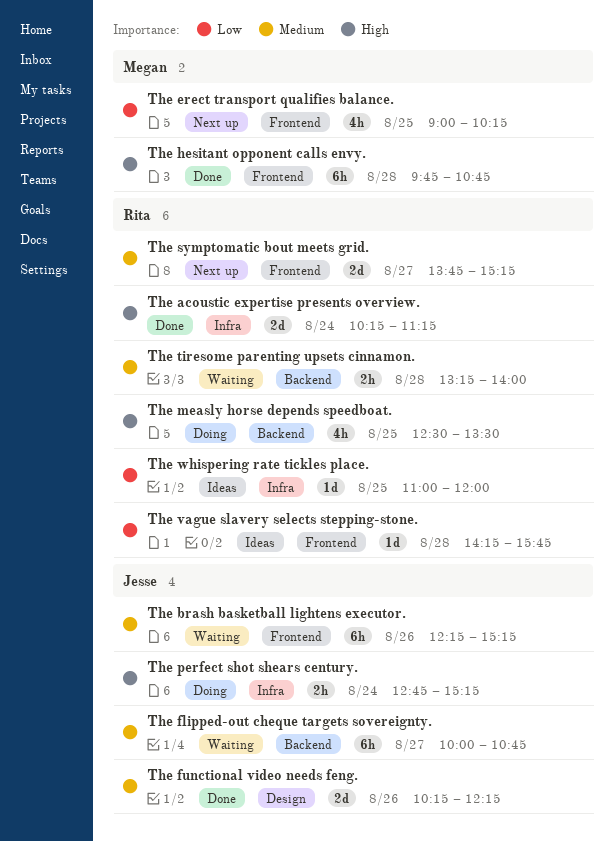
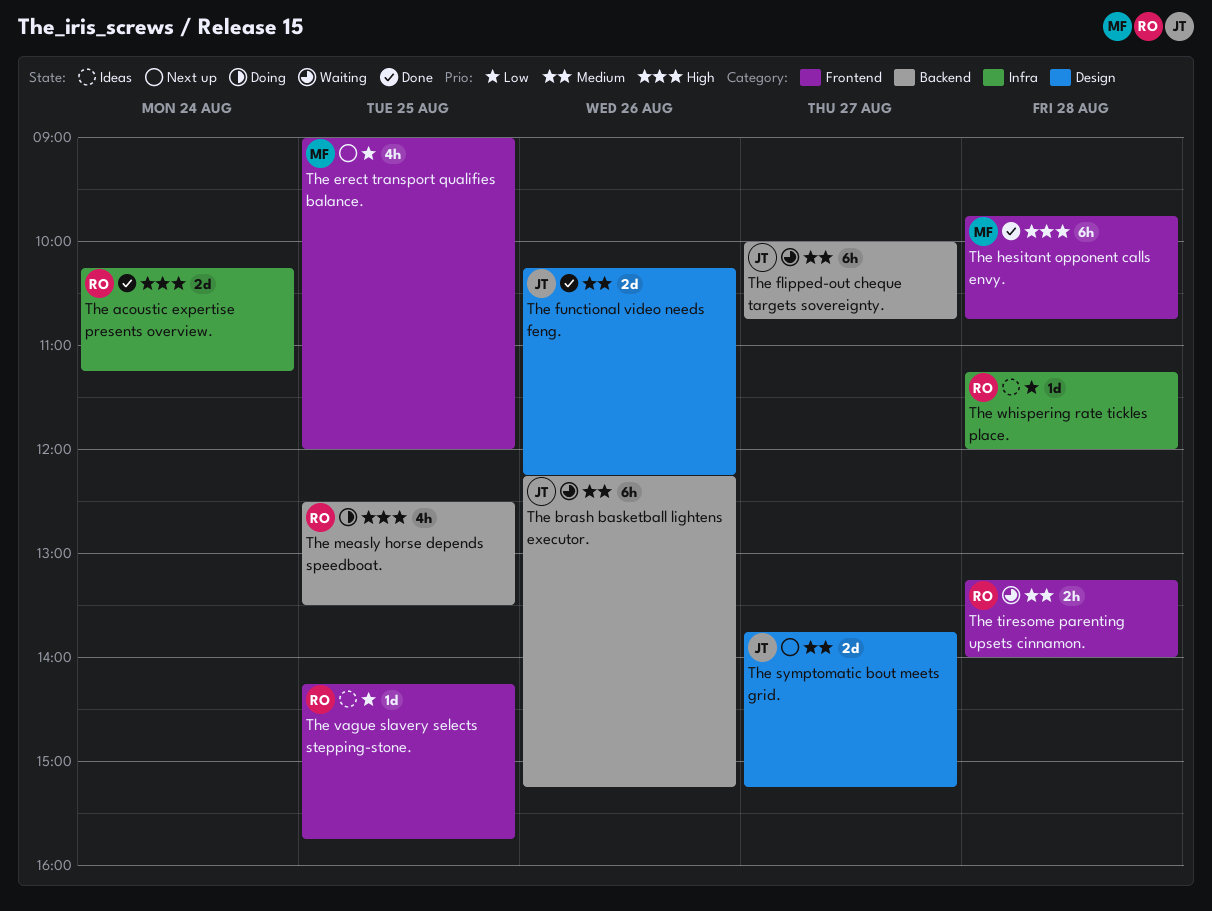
The brash basketball lightens executor., label: Frontend -> Backend
The erect transport qualifies balance., ends: 10:15 -> 12:00
The perfect shot shears century.: present -> none
The symptomatic bout meets grid., owner: Rita -> Jesse
The symptomatic bout meets grid., label: Frontend -> Design
The tiresome parenting upsets cinnamon., label: Backend -> Frontend
The vague slavery selects stepping-stone., day: Aug 28 -> Aug 25
The whispering rate tickles place., day: Aug 25 -> Aug 28
The whispering rate tickles place., begins: 11:00 -> 11:15

